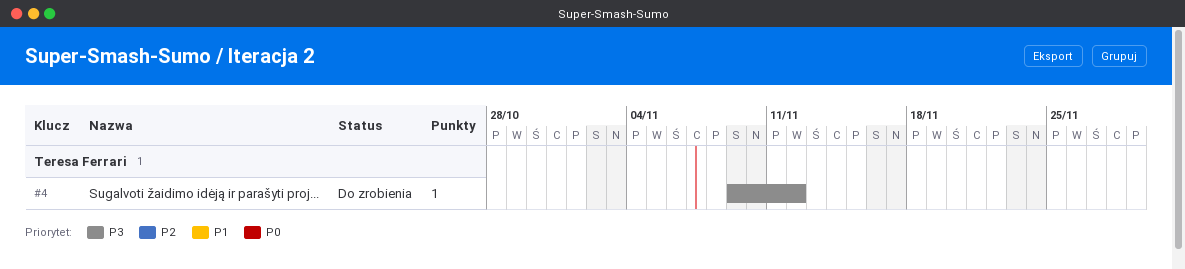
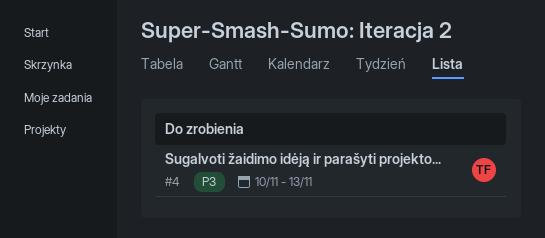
#4, start: Nov 9 -> Nov 10
#4, due: Nov 12 -> Nov 13

